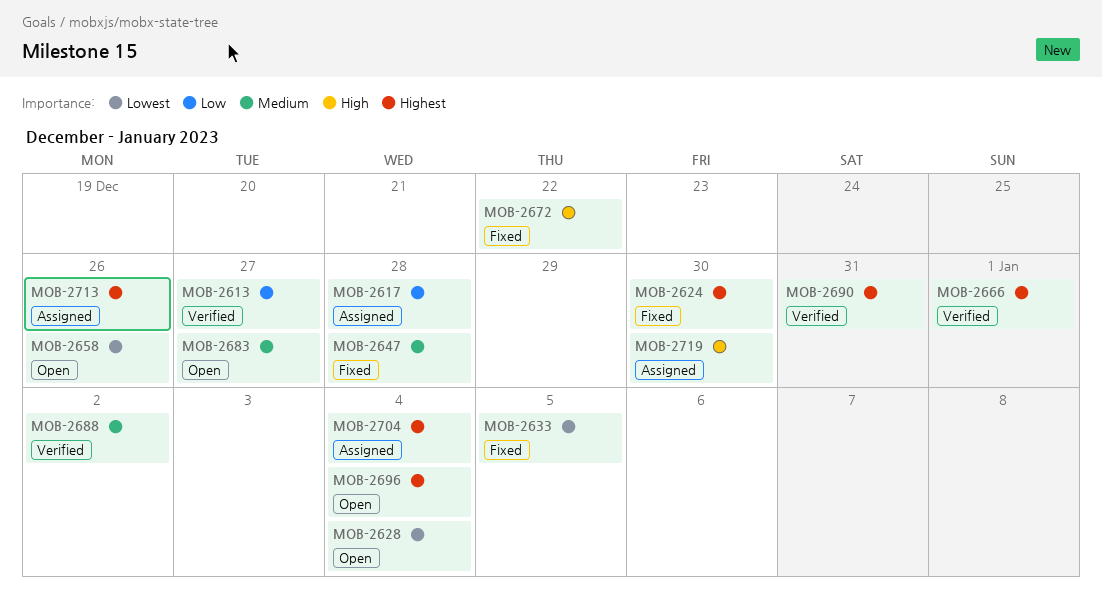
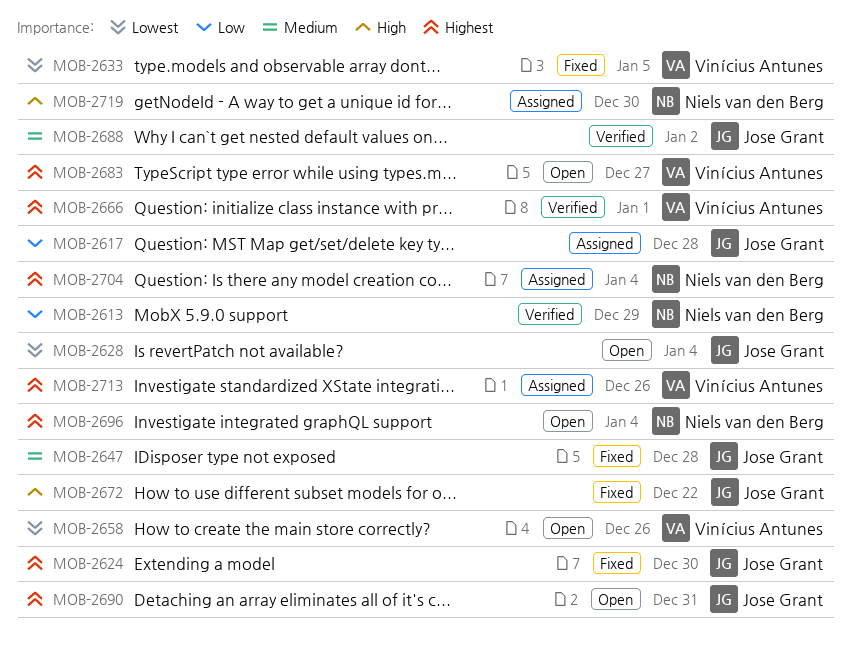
MOB-2613, due: Dec 27 -> Dec 29
MOB-2683, priority: Medium -> Highest
MOB-2690, status: Verified -> Open

